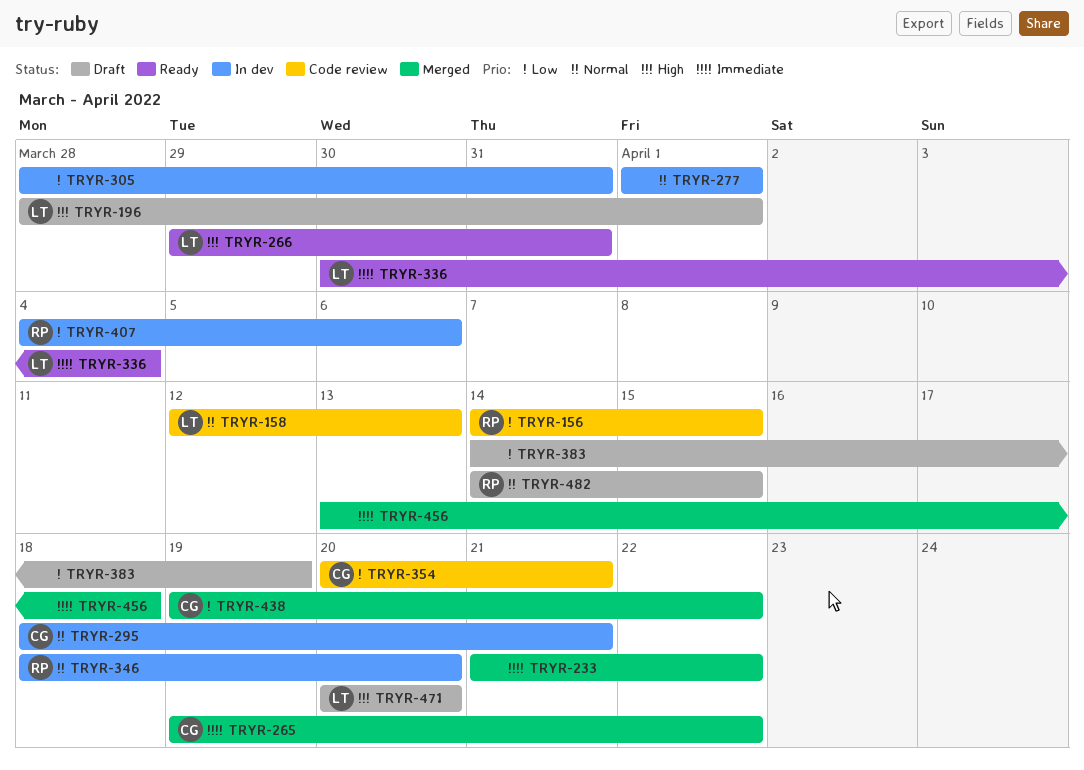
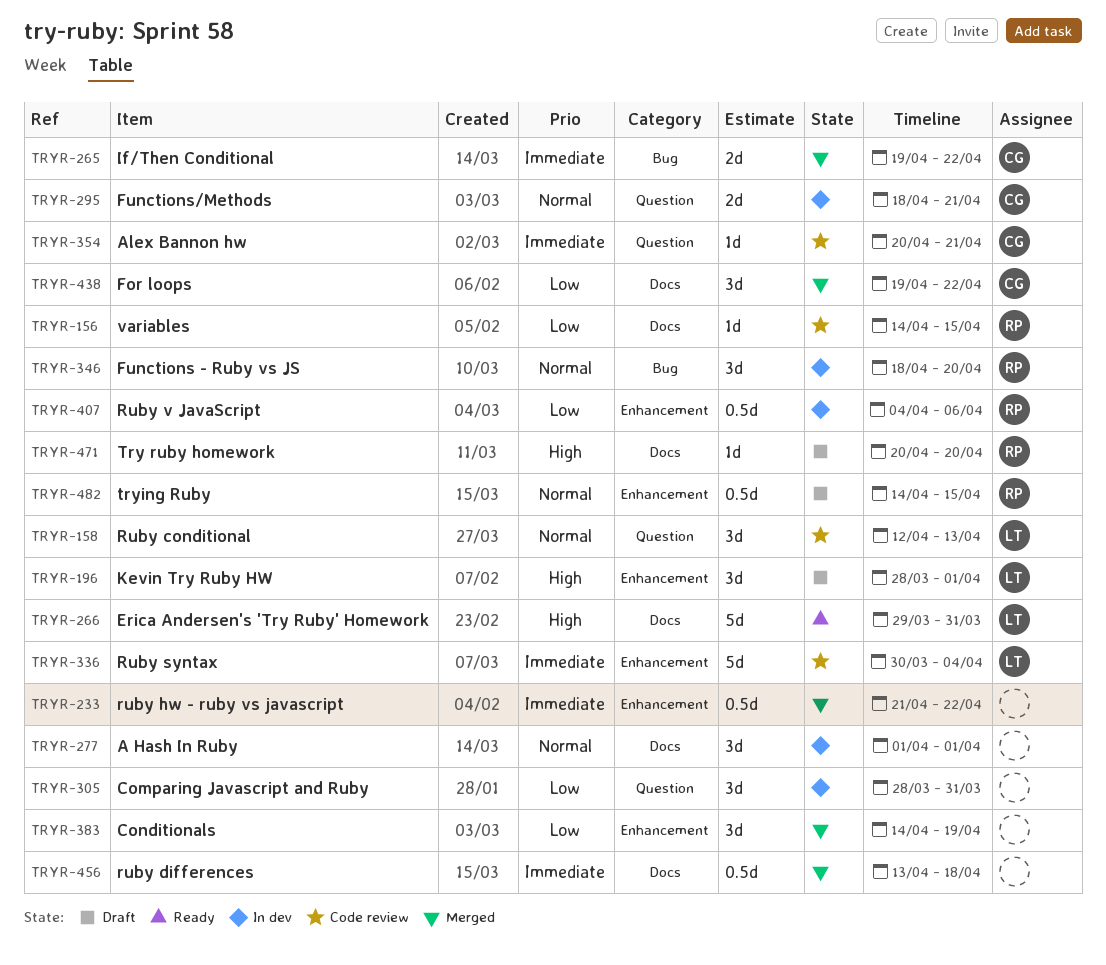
TRYR-336, status: Ready -> Code review
TRYR-354, priority: Low -> Immediate
TRYR-383, status: Draft -> Merged
TRYR-471, owner: LT -> RP

